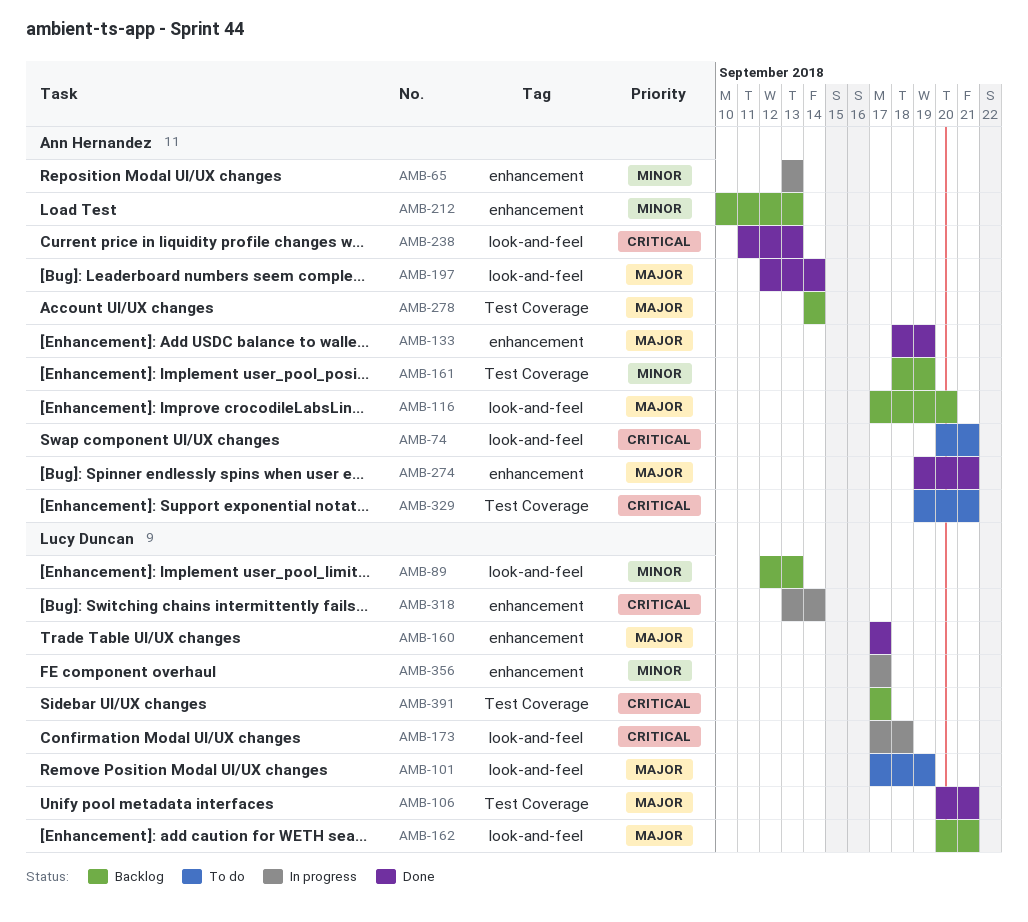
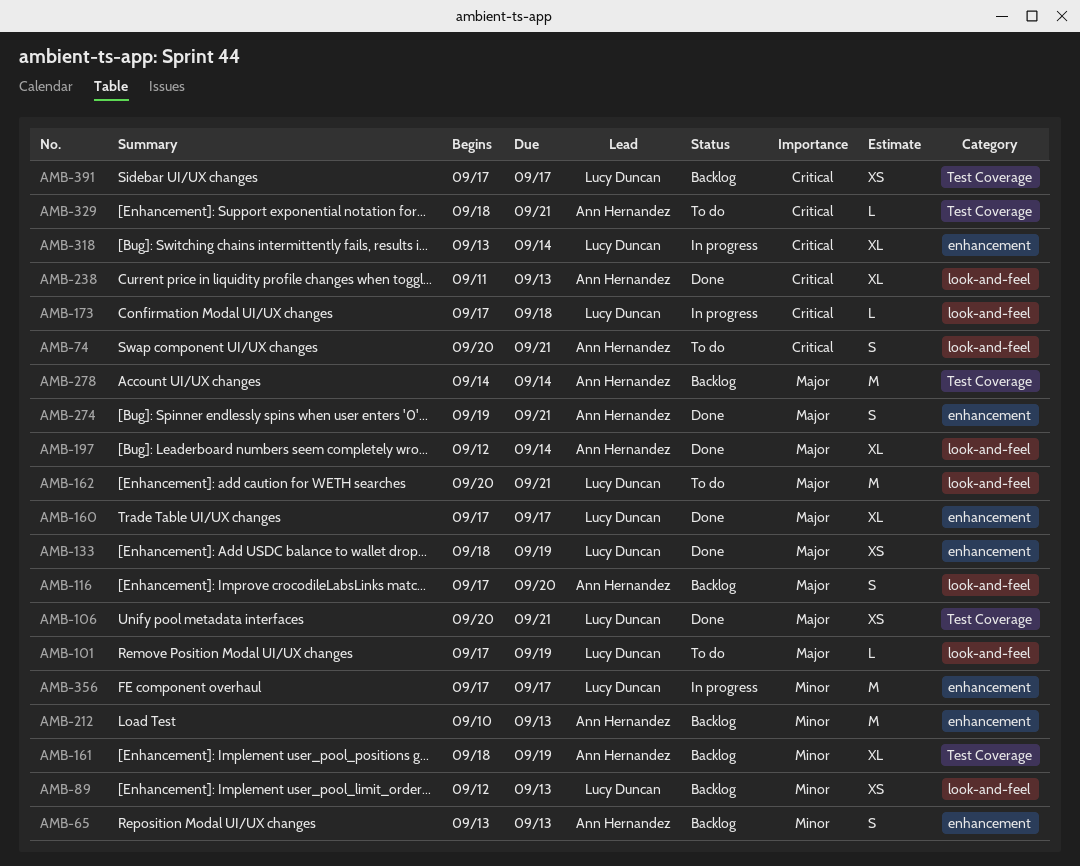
AMB-65, status: In progress -> Backlog
AMB-133, owner: Ann Hernandez -> Lucy Duncan
AMB-162, status: Backlog -> To do
AMB-329, start: Sep 19 -> Sep 18

